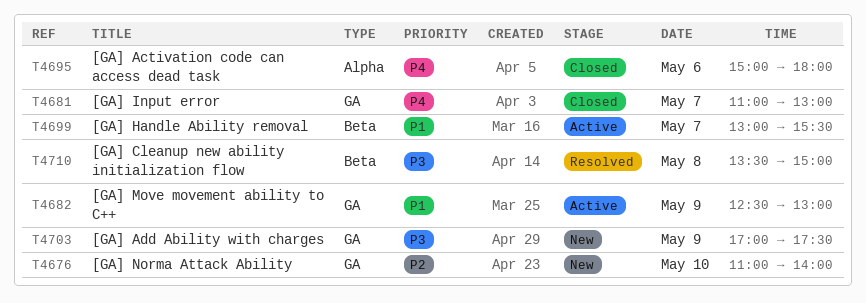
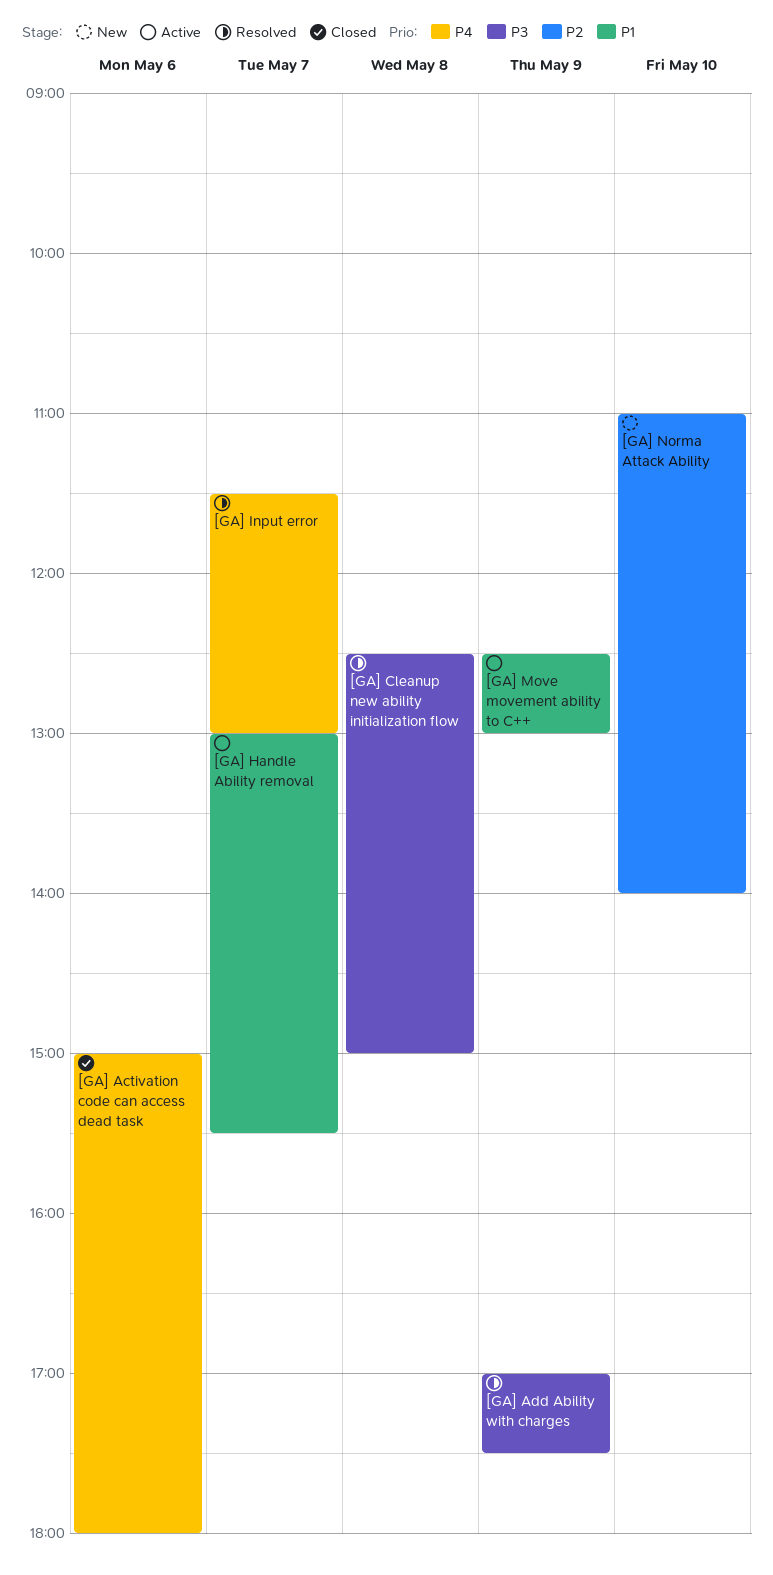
[GA] Add Ability with charges, status: New -> Resolved
[GA] Cleanup new ability initialization flow, begins: 13:30 -> 12:30
[GA] Input error, status: Closed -> Resolved
[GA] Input error, begins: 11:00 -> 11:30

